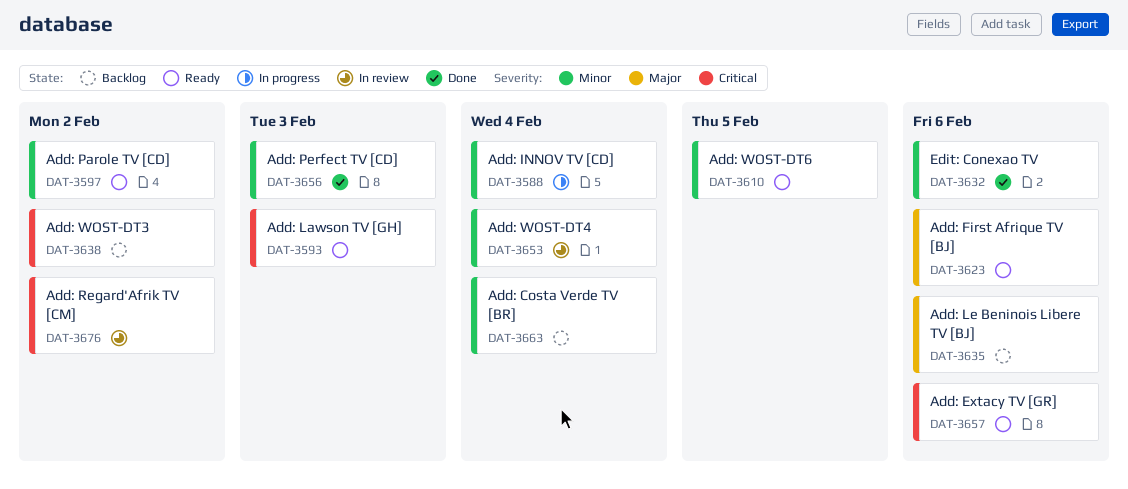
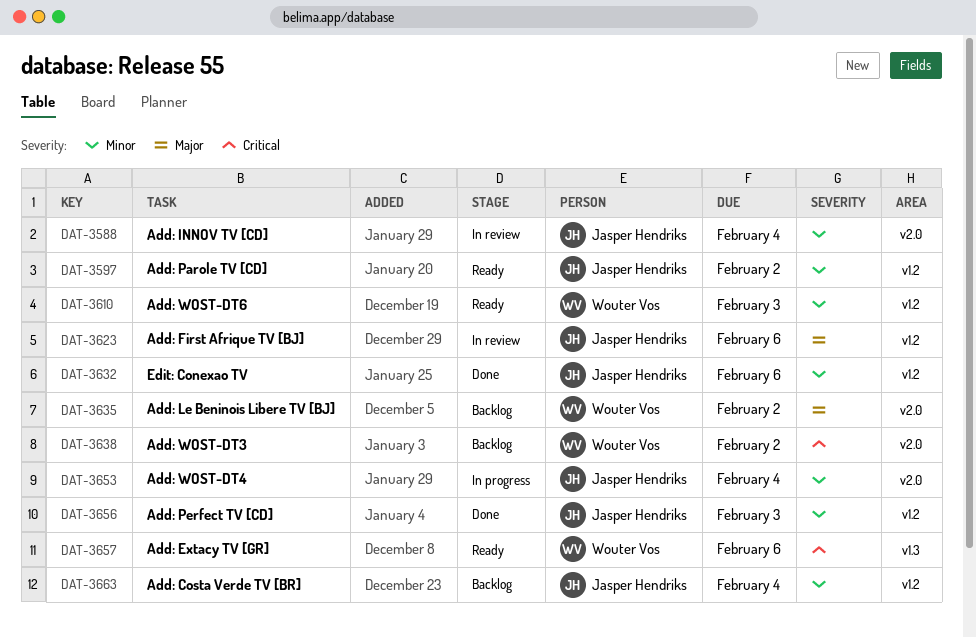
DAT-3588, status: In progress -> In review
DAT-3593: present -> none
DAT-3610, due: Feb 5 -> Feb 3
DAT-3623, status: Ready -> In review
DAT-3635, due: Feb 6 -> Feb 2
DAT-3653, status: In review -> In progress
DAT-3676: present -> none

